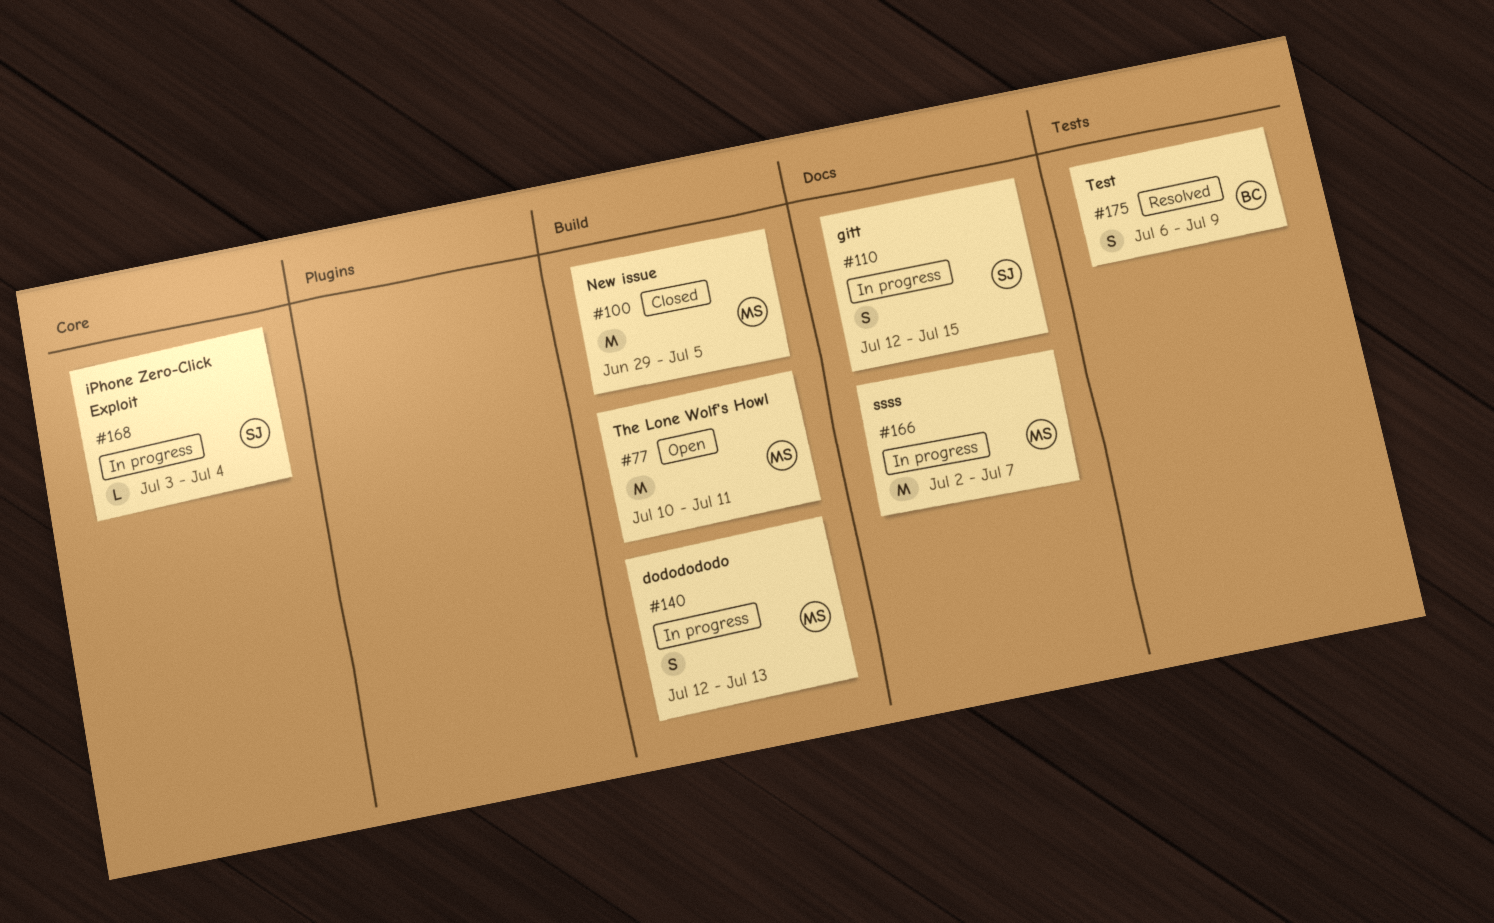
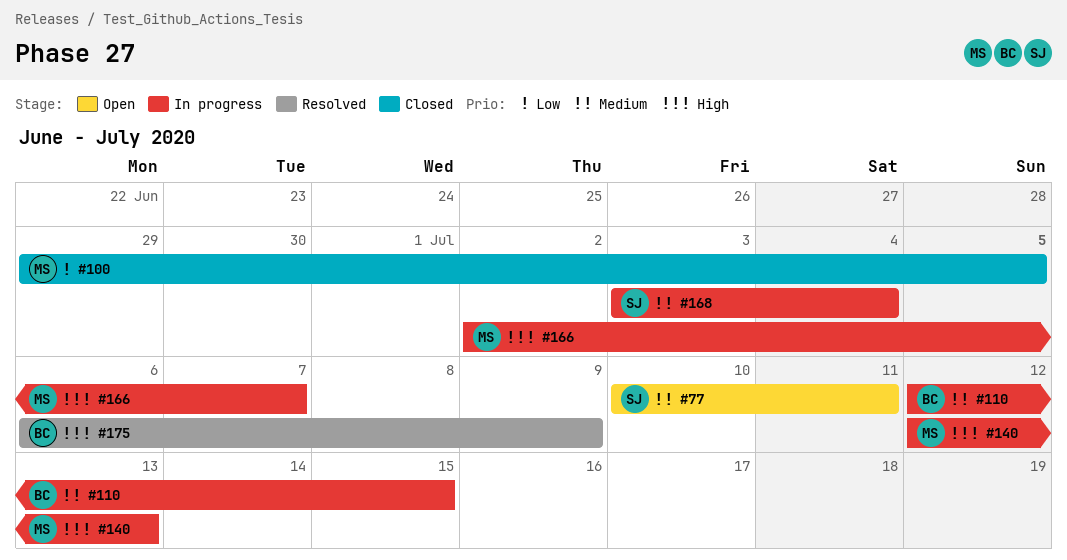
#77, owner: MS -> SJ
#110, owner: SJ -> BC

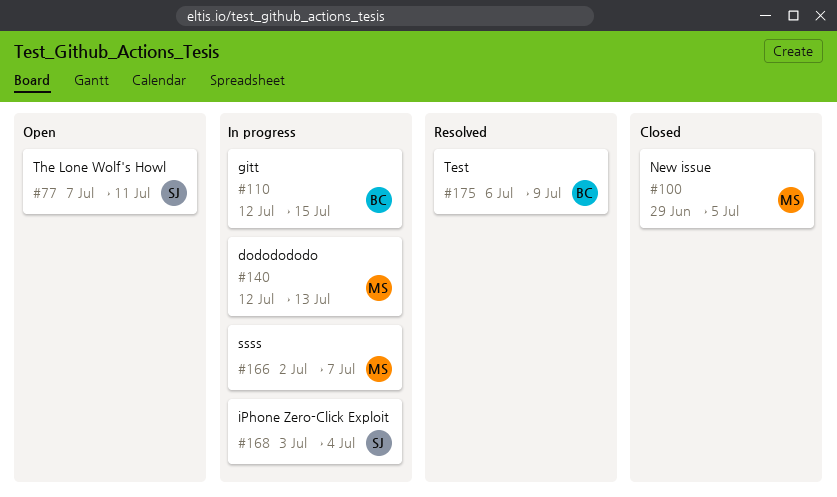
#77, start: Jul 10 -> Jul 7

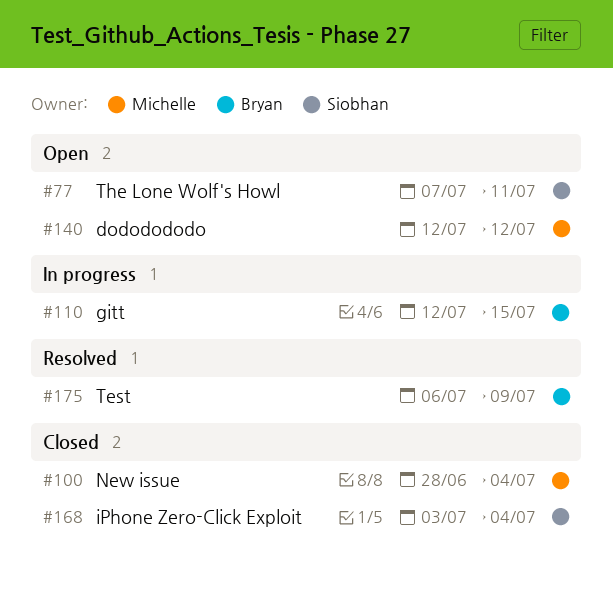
#100, start: Jun 29 -> Jun 28
#100, due: Jul 5 -> Jul 4
#140, status: In progress -> Open
#140, due: Jul 13 -> Jul 12
#166: present -> none
#168, status: In progress -> Closed

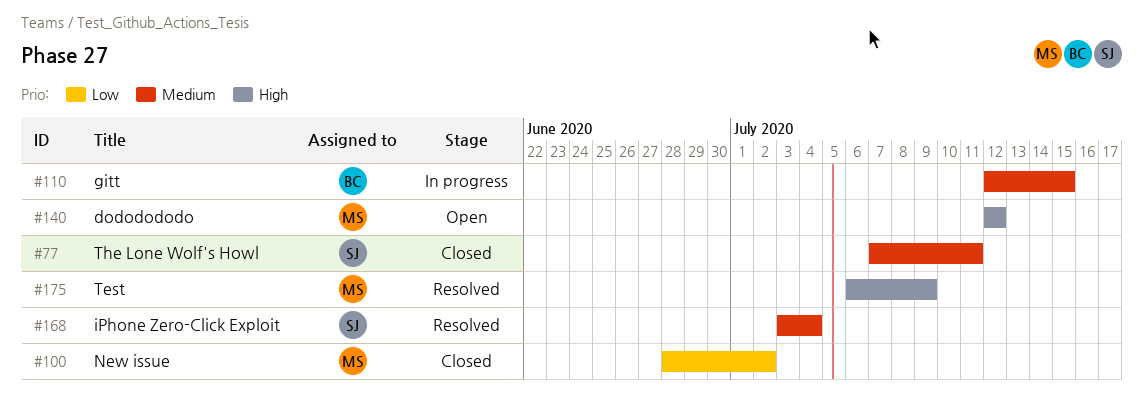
#77, status: Open -> Closed
#100, due: Jul 4 -> Jul 2
#168, status: Closed -> Resolved
#175, owner: Bryan -> Michelle

